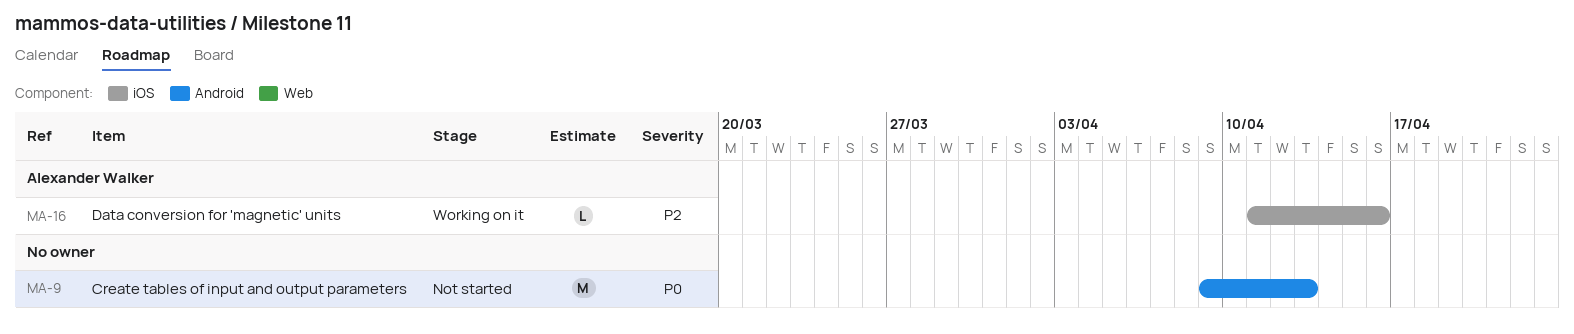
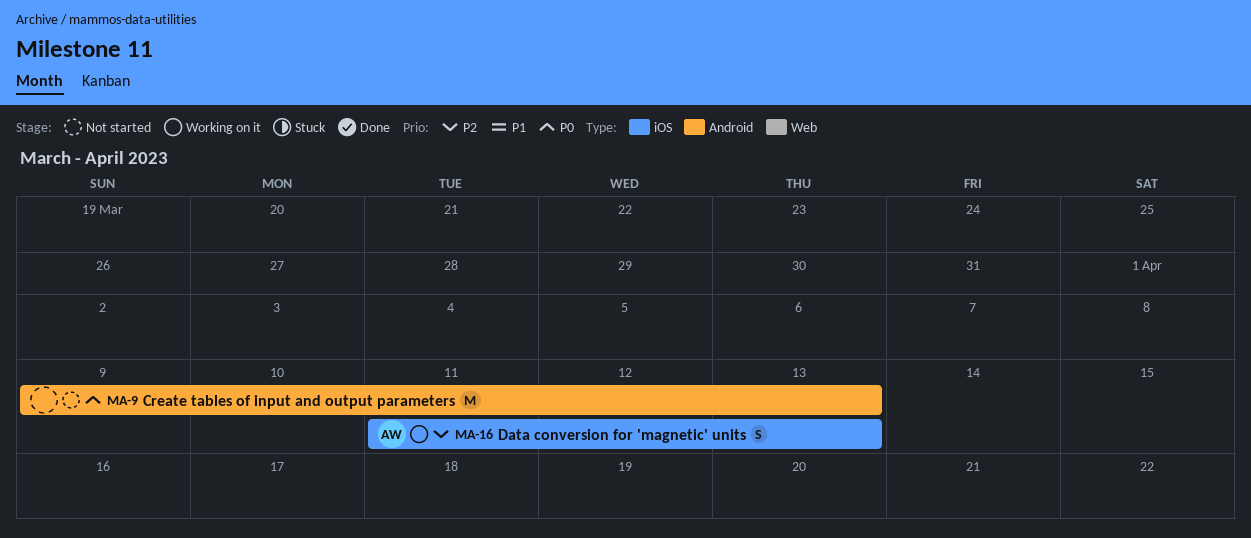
MA-16, estimate: L -> S
MA-16, due: Apr 16 -> Apr 13

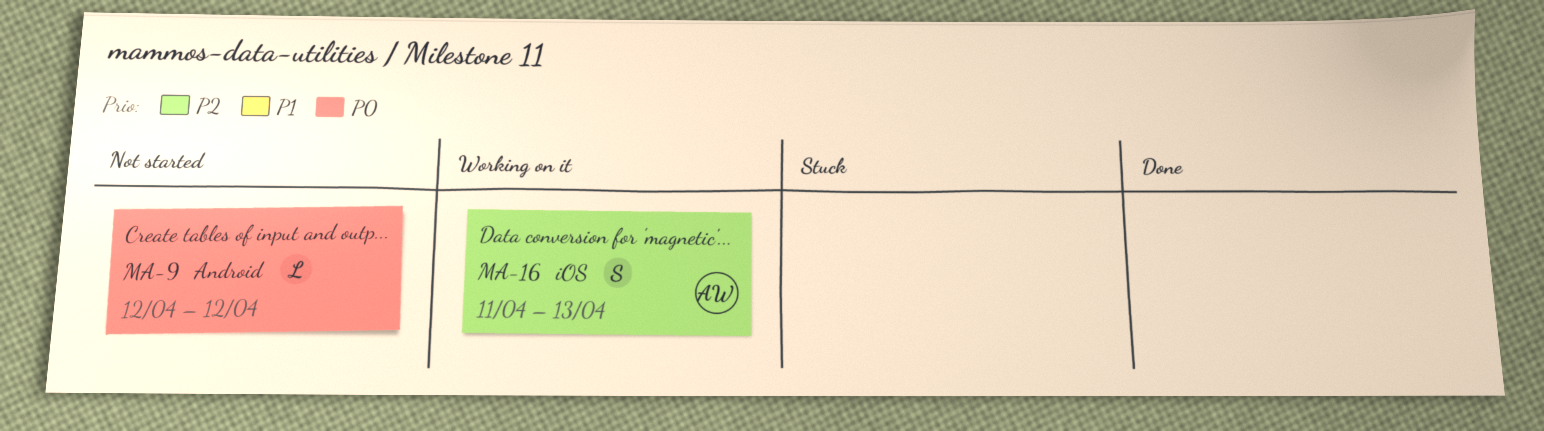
MA-9, estimate: M -> L
MA-9, start: Apr 9 -> Apr 12
MA-9, due: Apr 13 -> Apr 12

